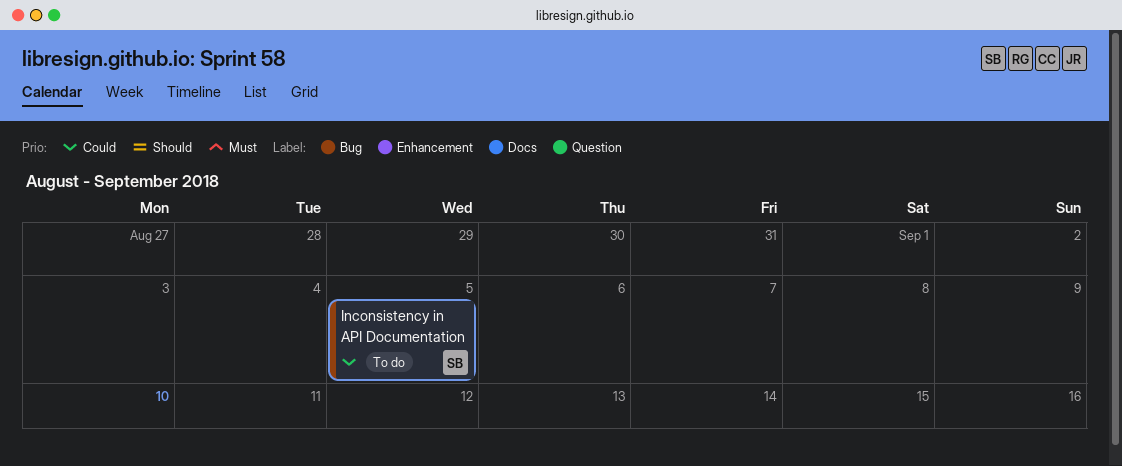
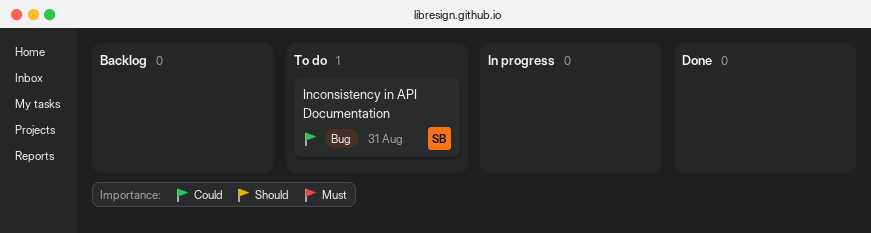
Inconsistency in API Documentation, due: Sep 5 -> Aug 31

